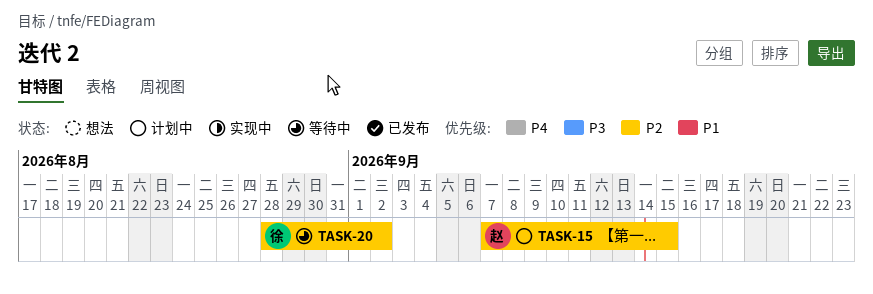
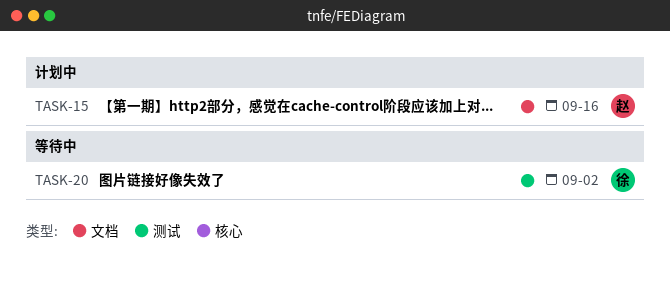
TASK-15, due: Sep 15 -> Sep 16

